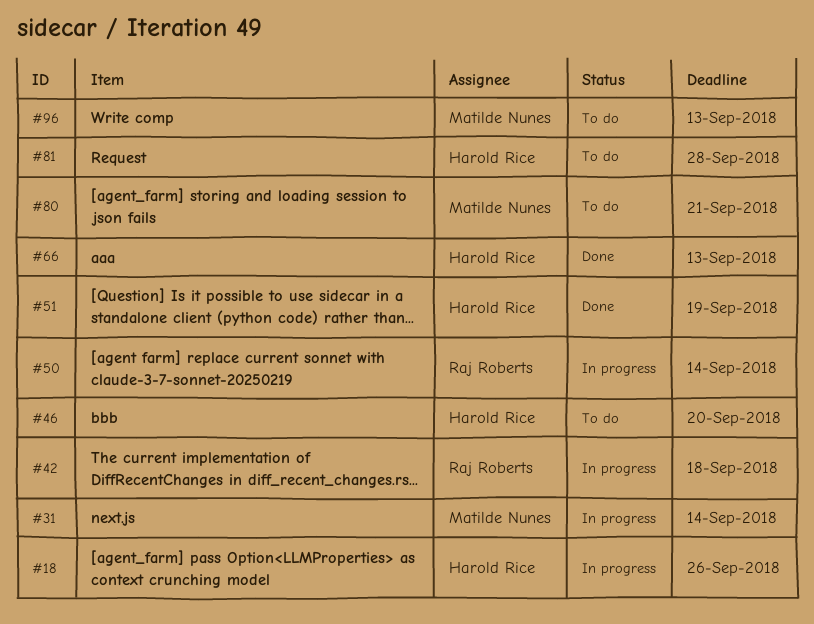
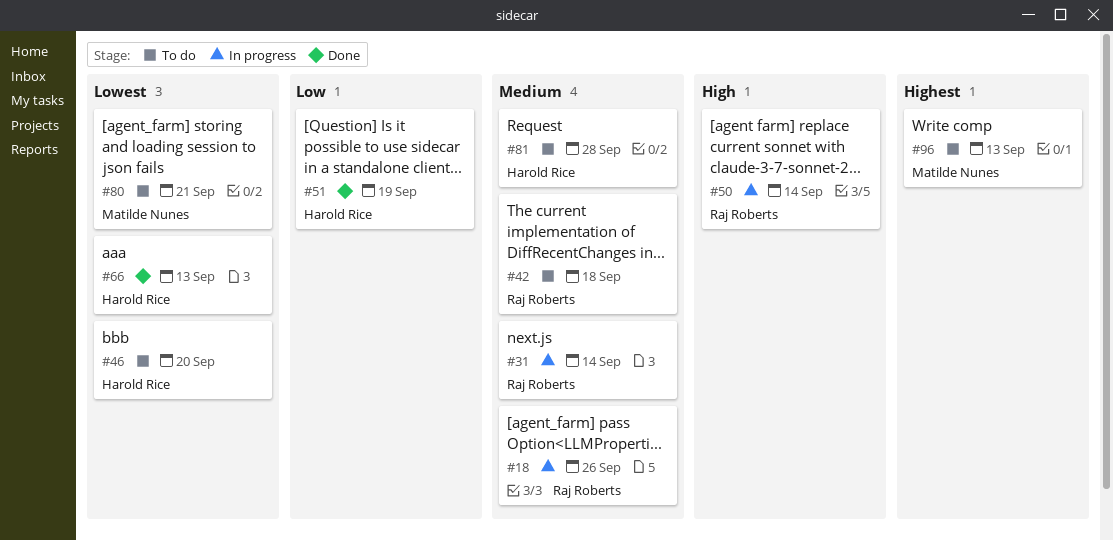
#18, owner: Harold Rice -> Raj Roberts
#31, owner: Matilde Nunes -> Raj Roberts
#42, status: In progress -> To do

